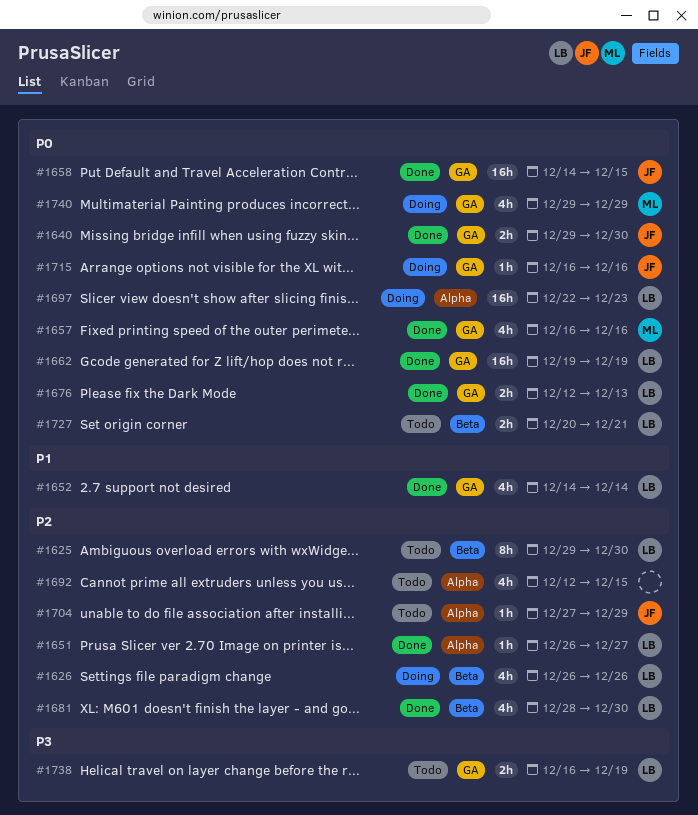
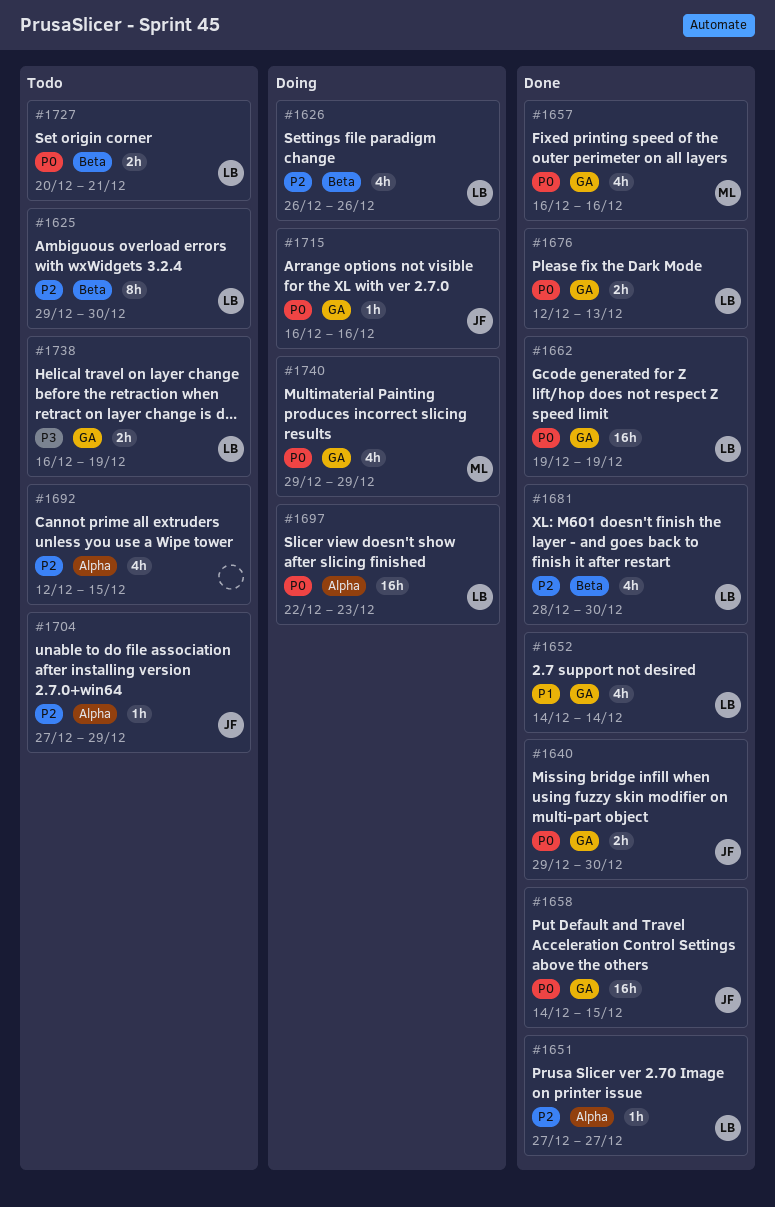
#1651, start: Dec 26 -> Dec 27

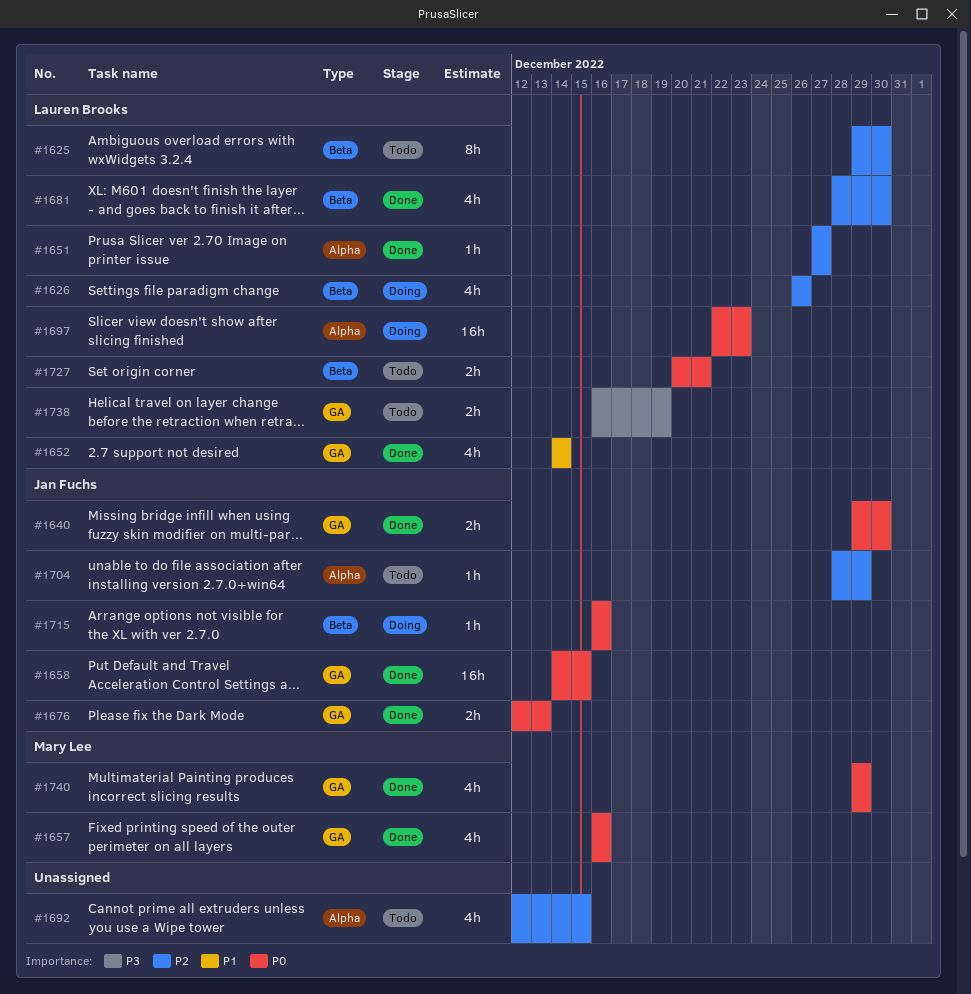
#1662: present -> none
#1676, owner: Lauren Brooks -> Jan Fuchs
#1704, start: Dec 27 -> Dec 28
#1715, label: GA -> Beta
#1740, status: Doing -> Done

